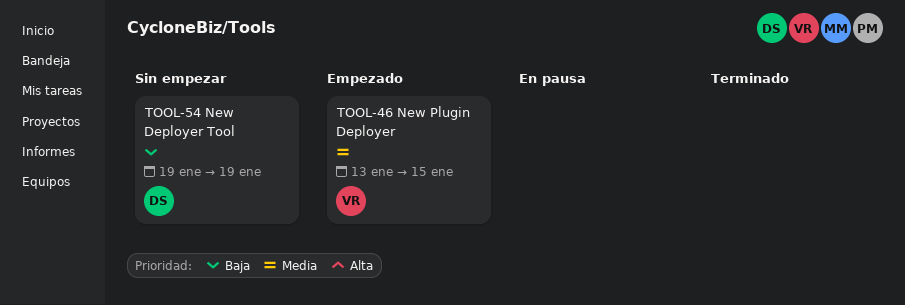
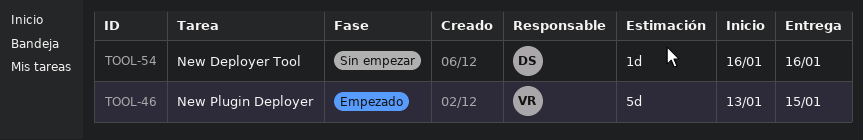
TOOL-54, start: Jan 19 -> Jan 16
TOOL-54, due: Jan 19 -> Jan 16

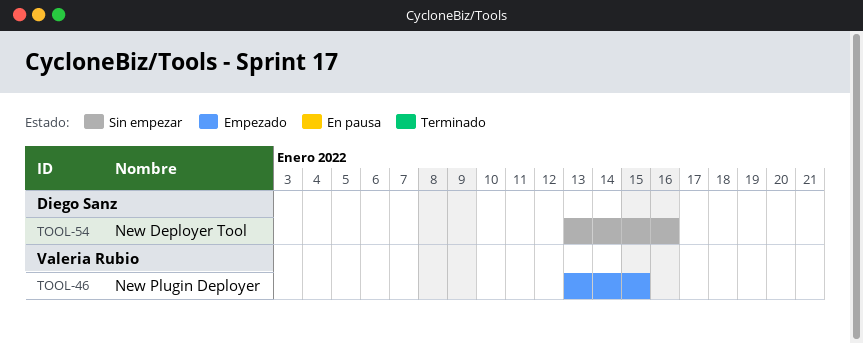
TOOL-54, start: Jan 16 -> Jan 13

